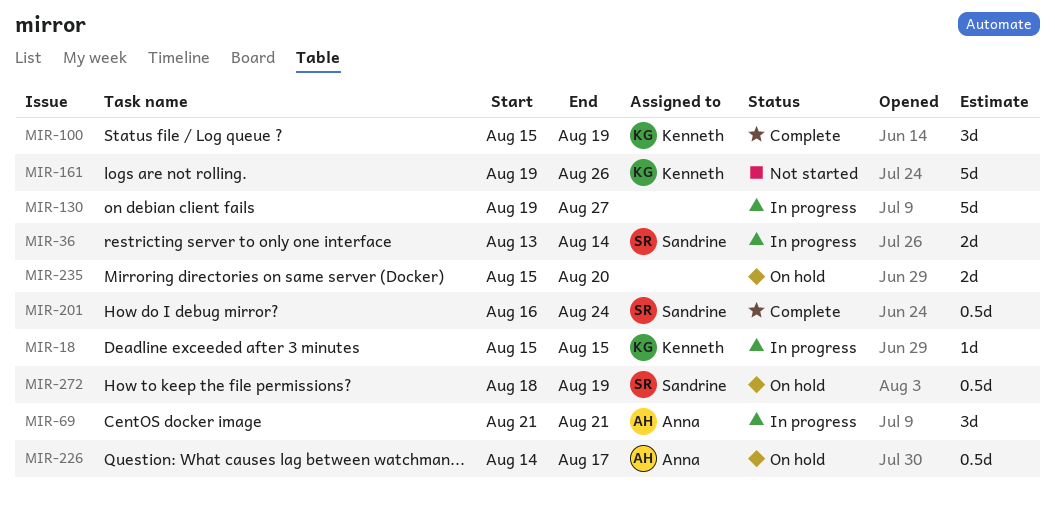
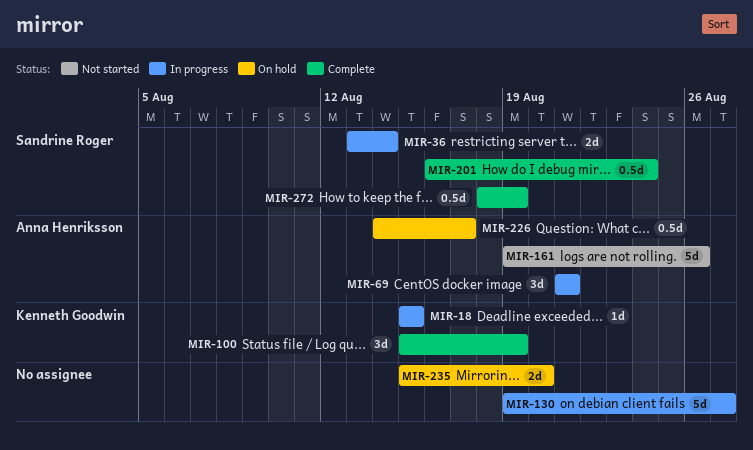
MIR-161, owner: Kenneth Goodwin -> Anna Henriksson
MIR-272, status: On hold -> Complete

